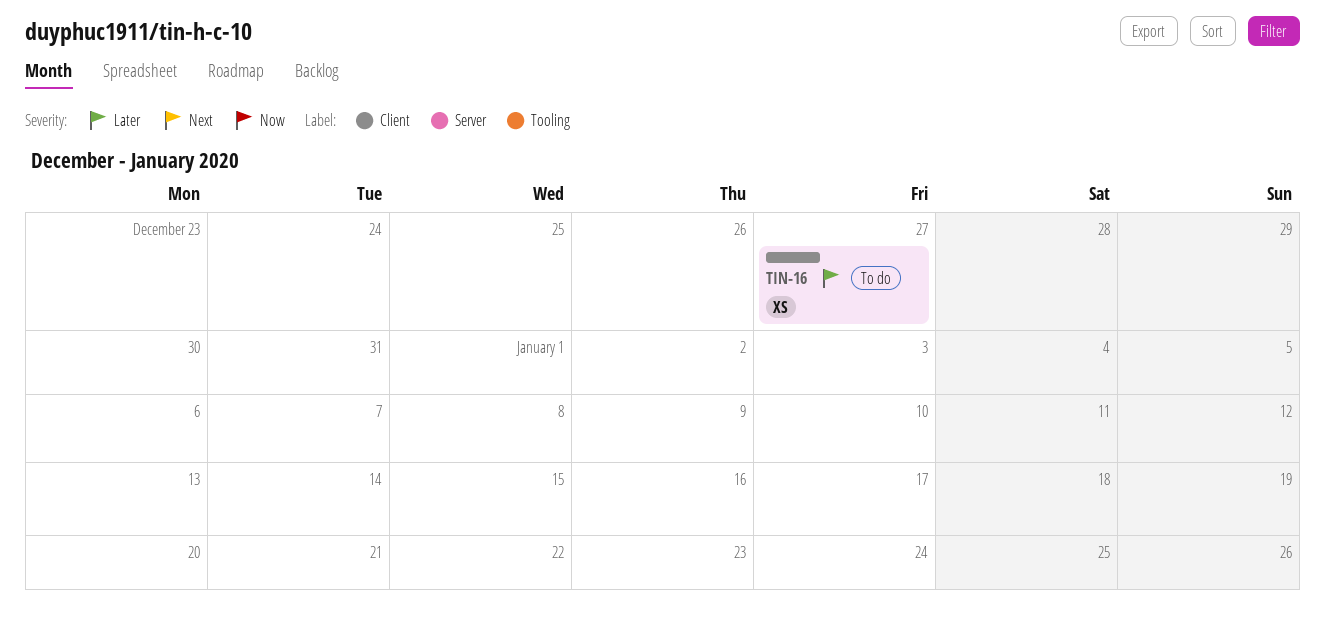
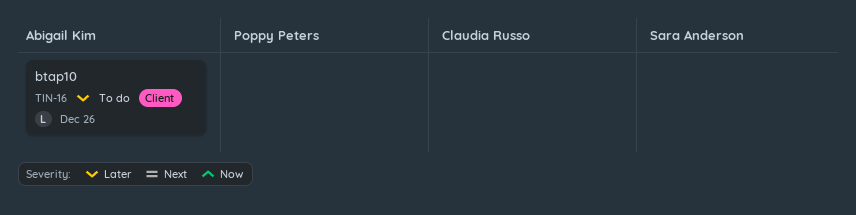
TIN-16, estimate: XS -> L
TIN-16, due: Dec 27 -> Dec 26

